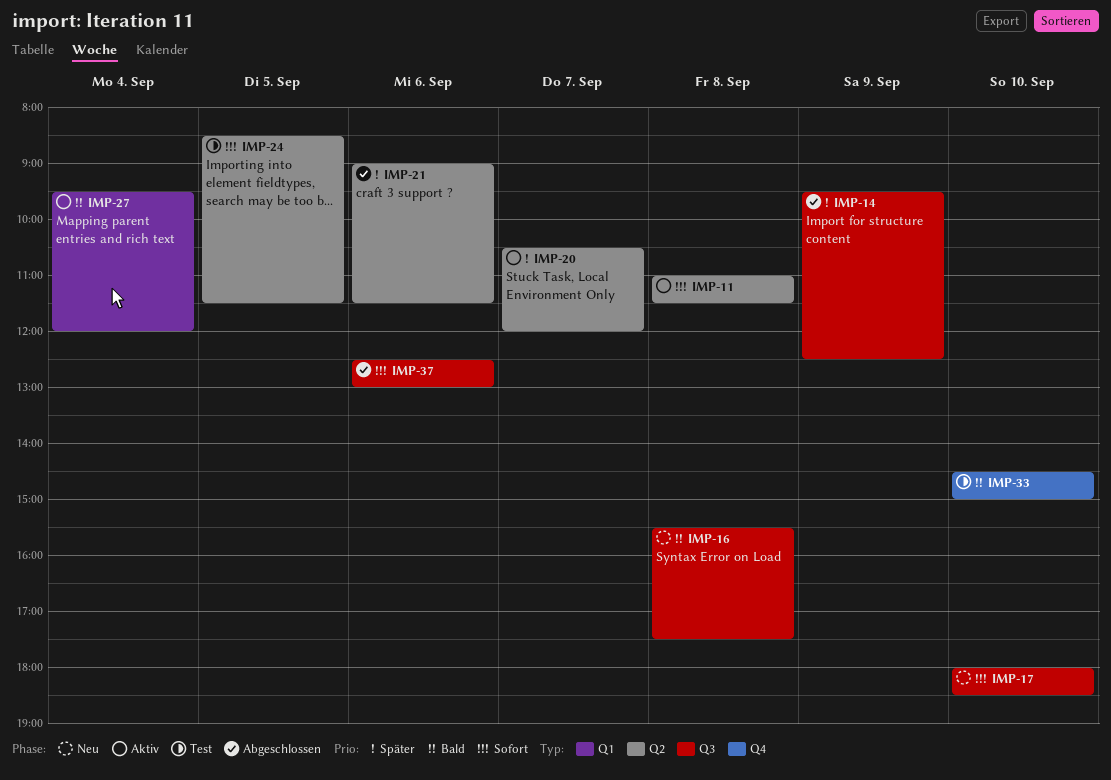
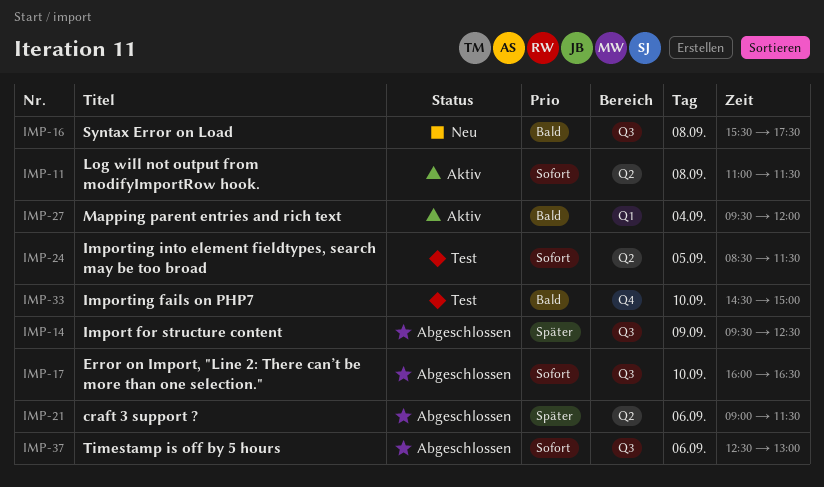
IMP-17, status: Neu -> Abgeschlossen
IMP-17, begins: 18:00 -> 16:00
IMP-17, ends: 18:30 -> 16:30
IMP-20: present -> none

